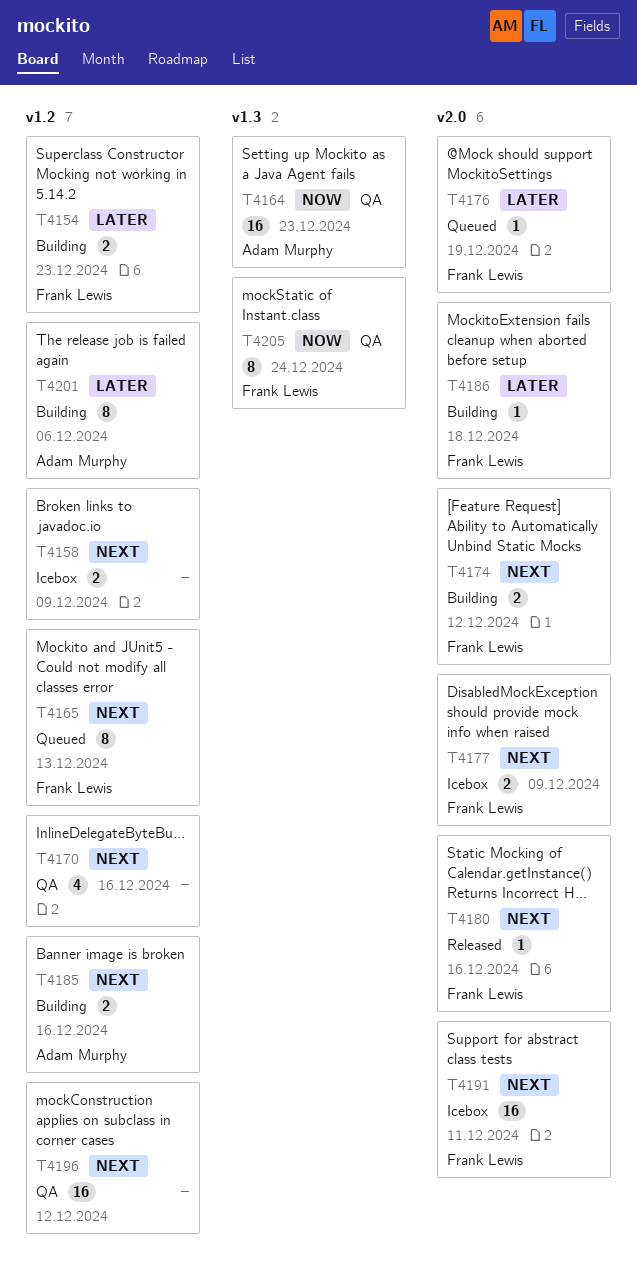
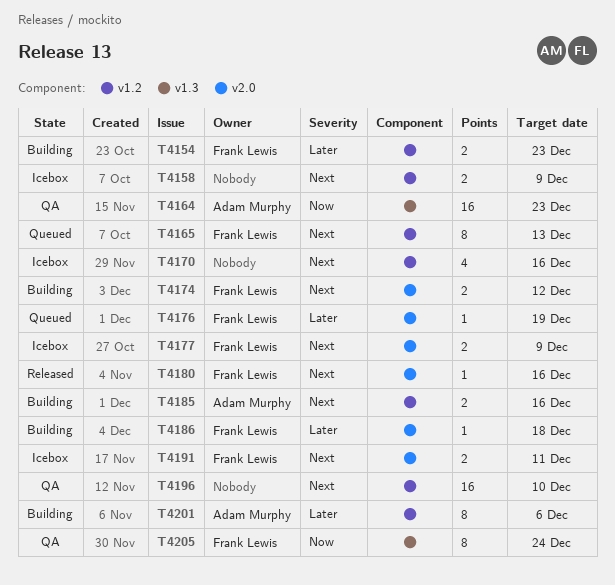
T4170, status: QA -> Icebox
T4191, estimate: 16 -> 2
T4196, due: Dec 12 -> Dec 10

